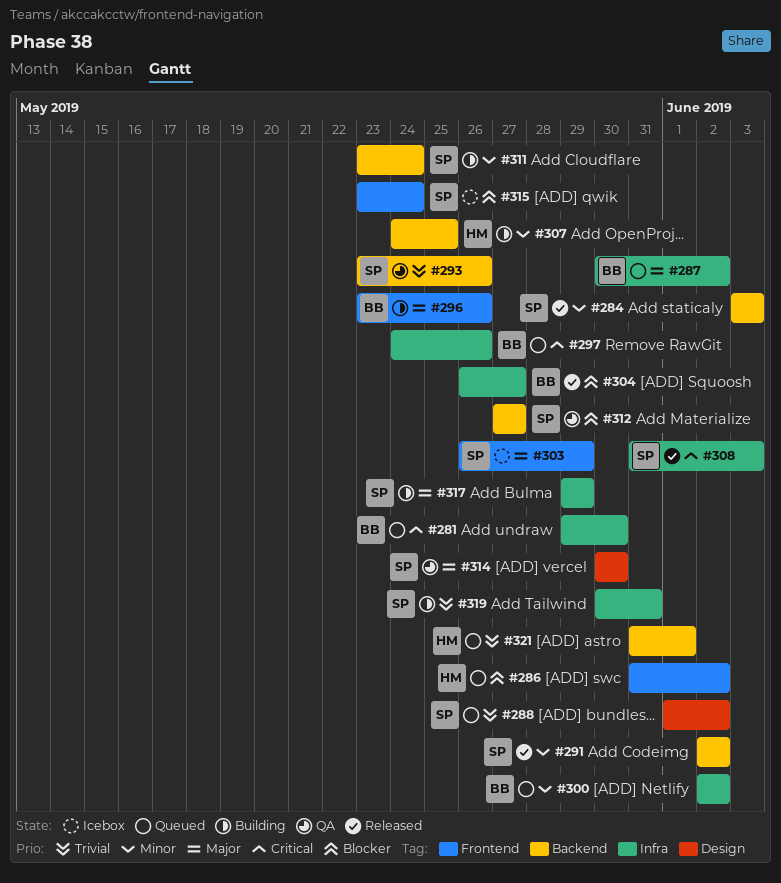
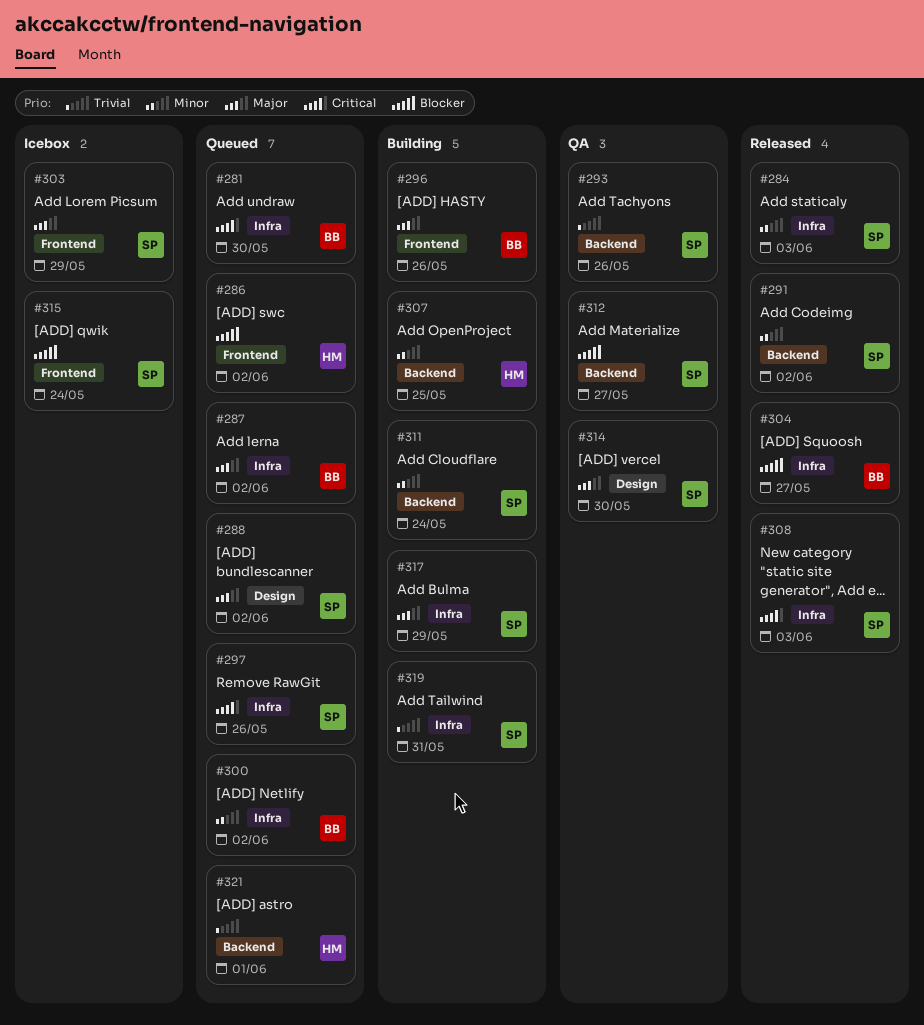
#284, label: Backend -> Infra
#288, priority: Trivial -> Major
#297, owner: BB -> SP

